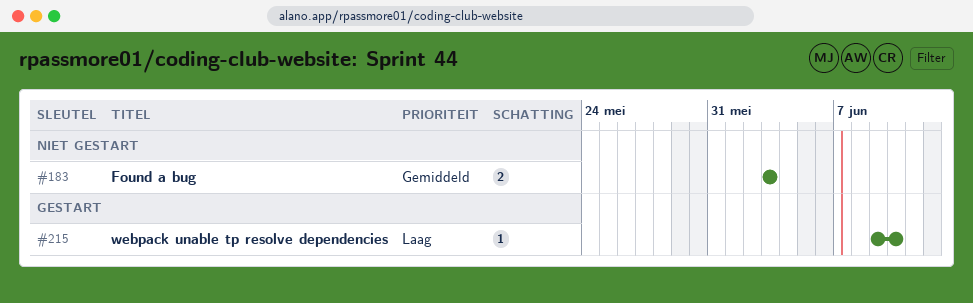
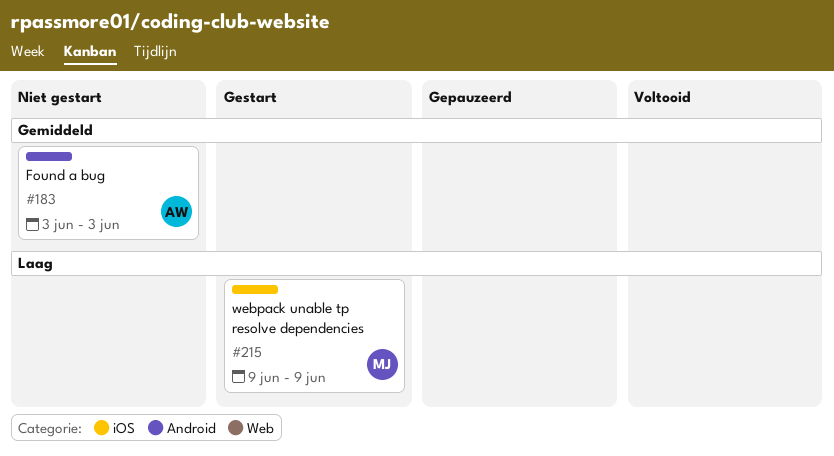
#215, due: Jun 10 -> Jun 9

